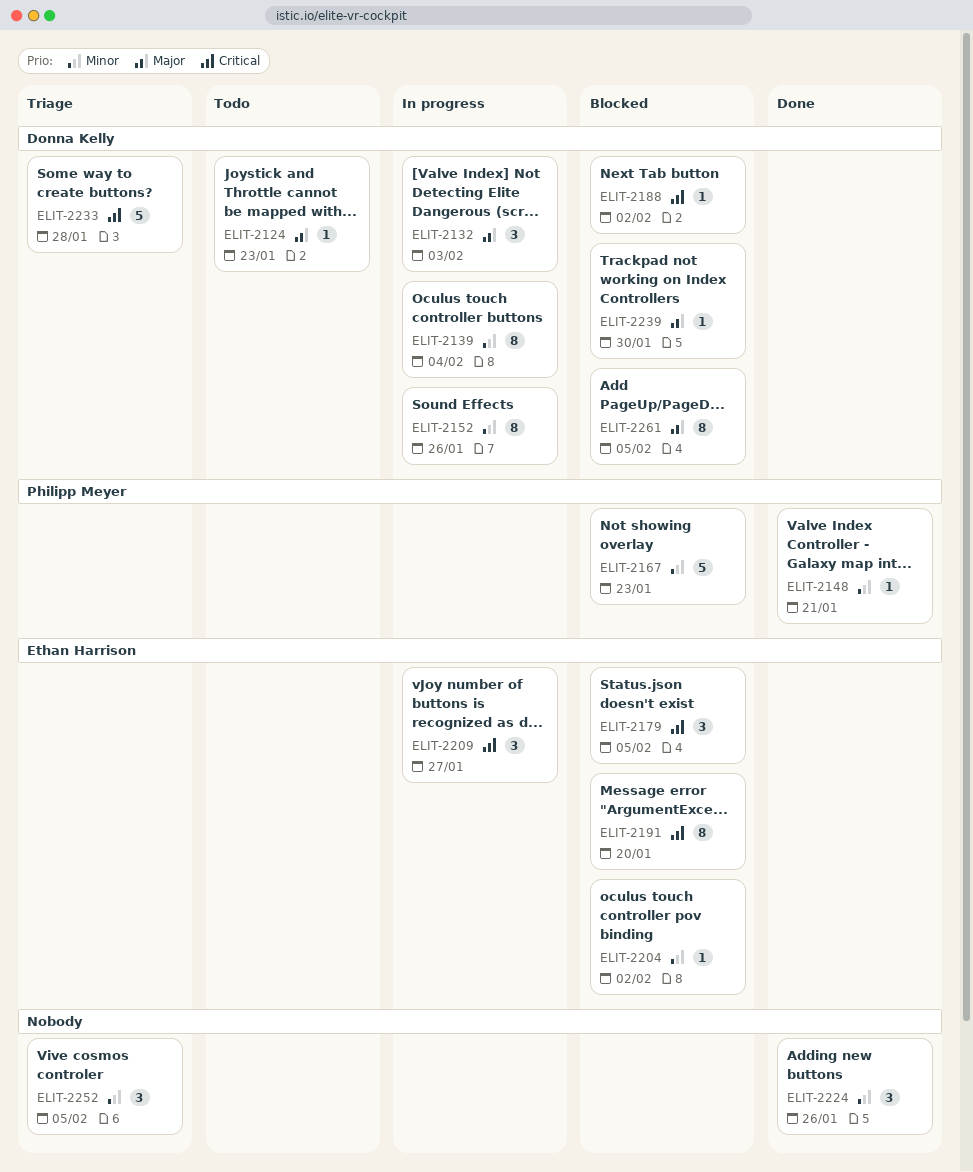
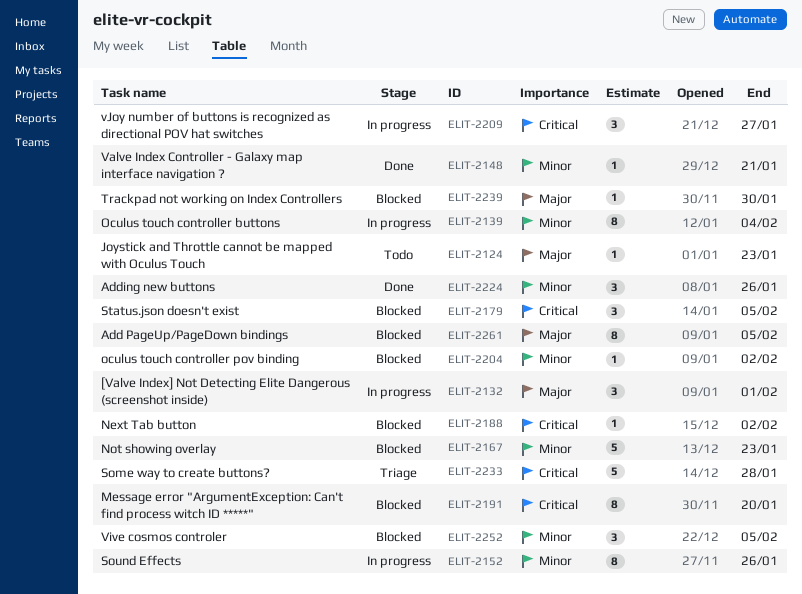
ELIT-2132, due: Feb 3 -> Feb 1
ELIT-2252, status: Triage -> Blocked

